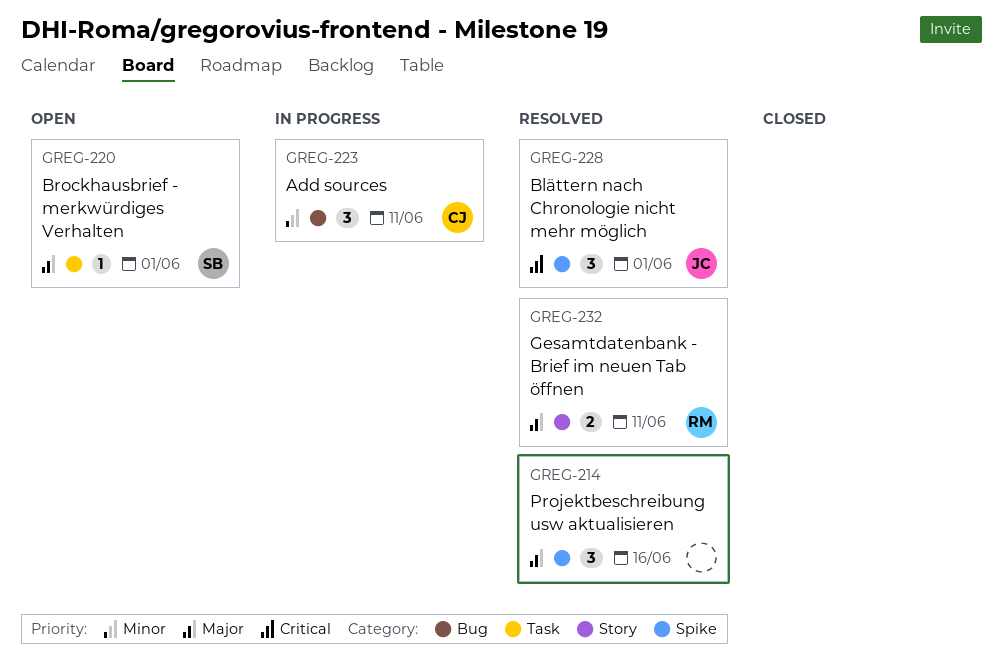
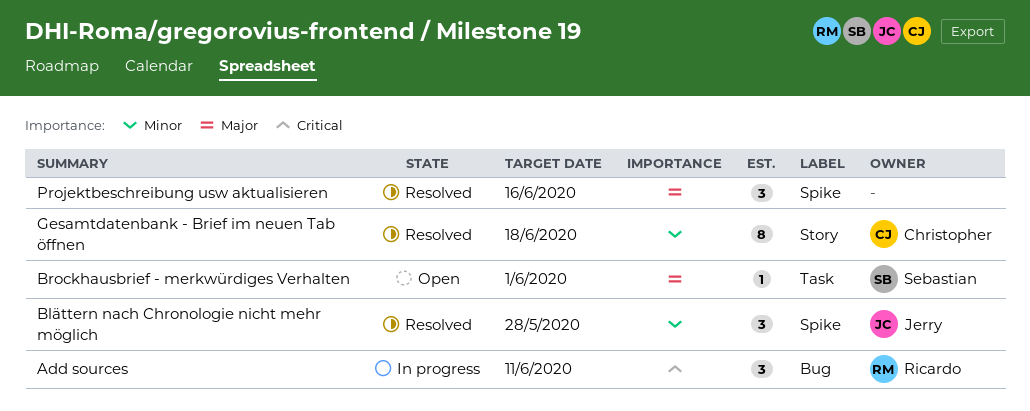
Add sources, owner: Christopher -> Ricardo
Add sources, priority: Minor -> Critical
Blättern nach Chronologie nicht mehr möglich, priority: Critical -> Minor
Blättern nach Chronologie nicht mehr möglich, due: Jun 1 -> May 28
Gesamtdatenbank - Brief im neuen Tab öffnen, owner: Ricardo -> Christopher
Gesamtdatenbank - Brief im neuen Tab öffnen, priority: Major -> Minor
Gesamtdatenbank - Brief im neuen Tab öffnen, estimate: 2 -> 8
Gesamtdatenbank - Brief im neuen Tab öffnen, due: Jun 11 -> Jun 18

